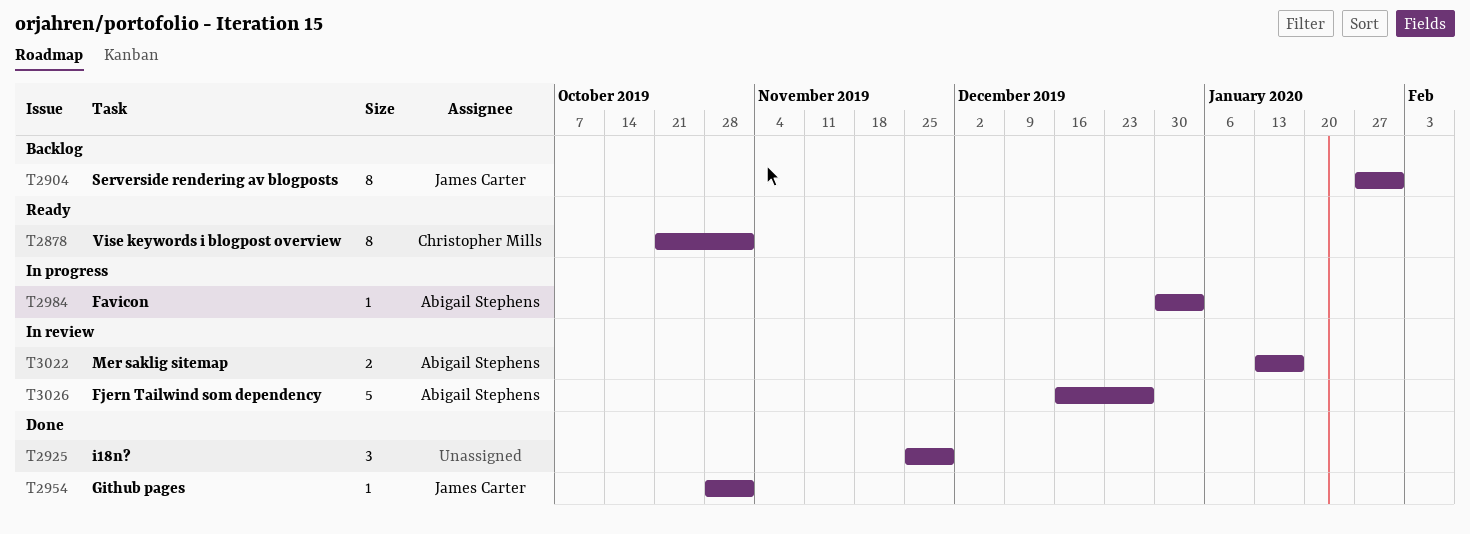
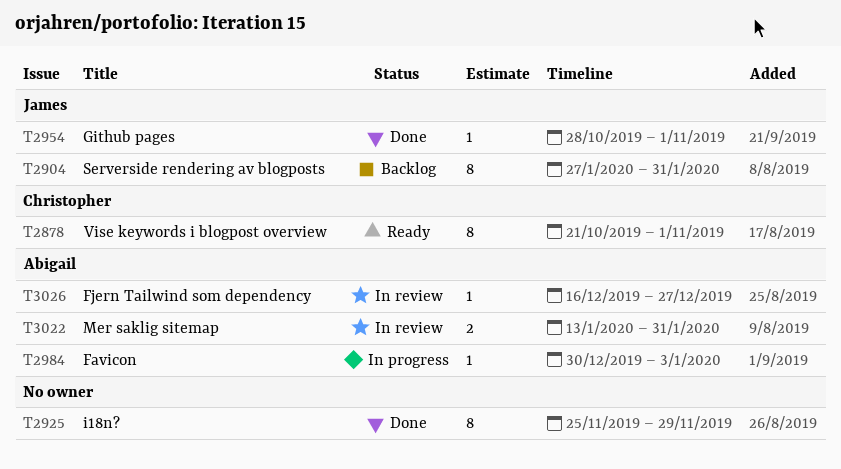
T2925, estimate: 3 -> 8
T3022, due: Jan 17 -> Jan 31
T3026, estimate: 5 -> 1

